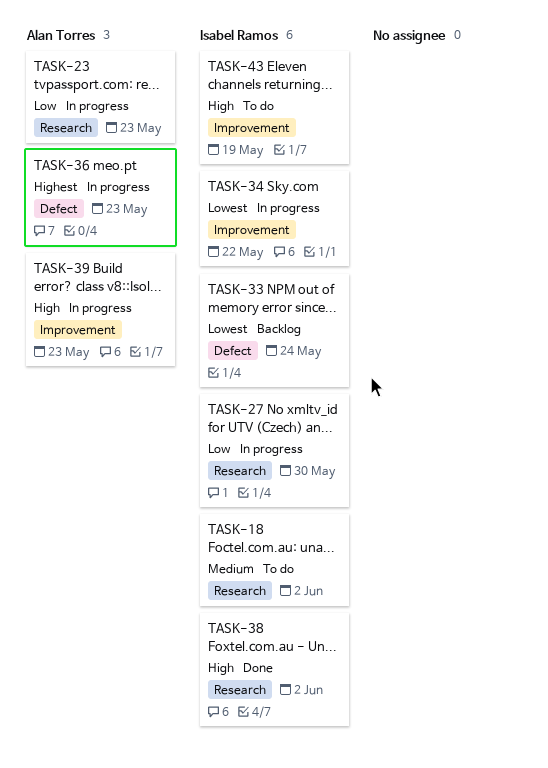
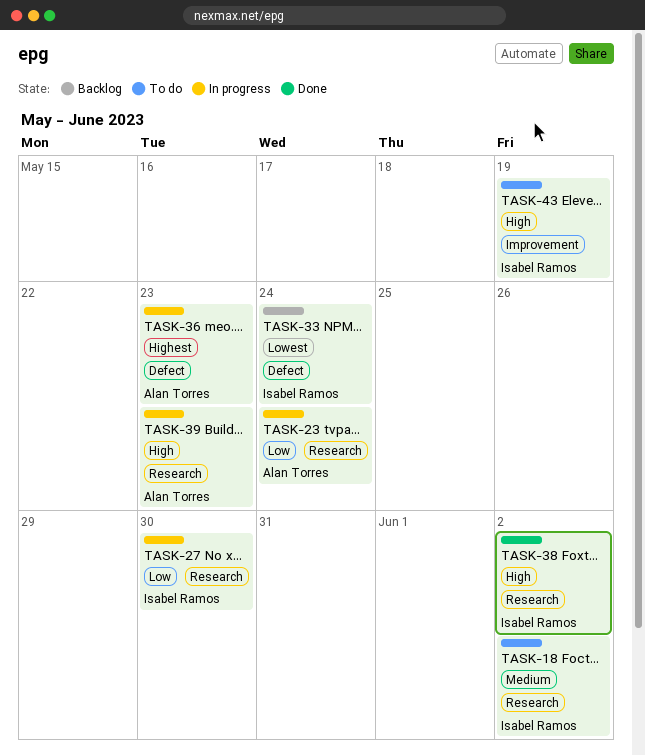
TASK-23, due: May 23 -> May 24
TASK-34: present -> none
TASK-39, label: Improvement -> Research

